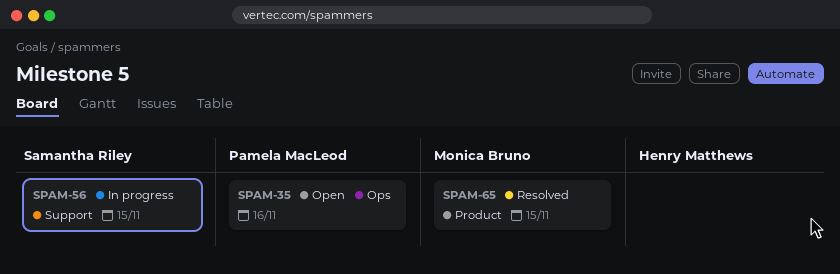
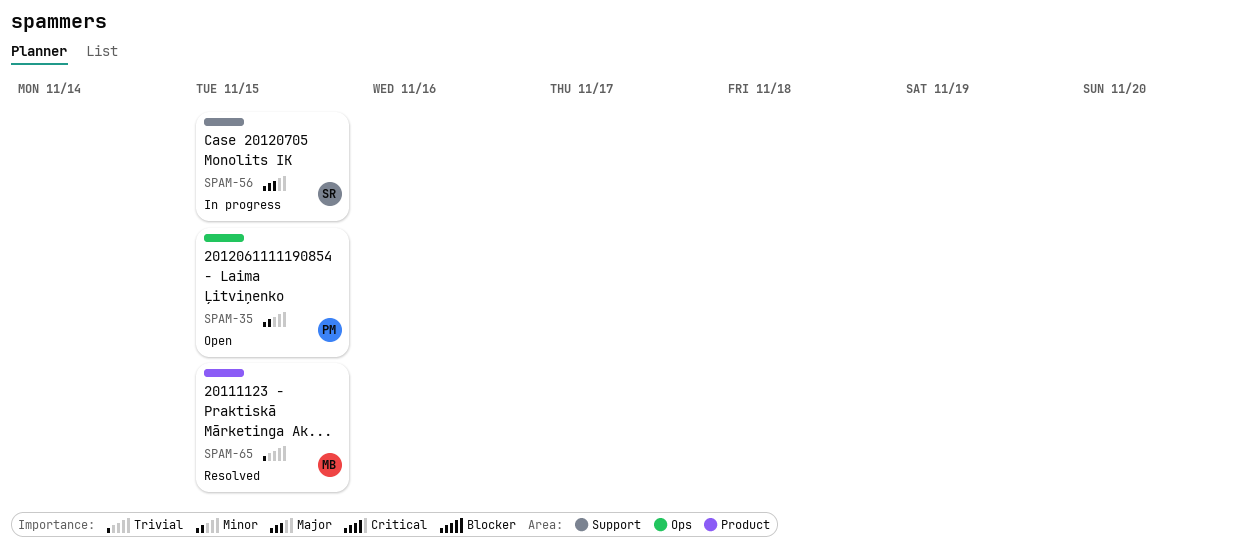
SPAM-35, due: Nov 16 -> Nov 15

